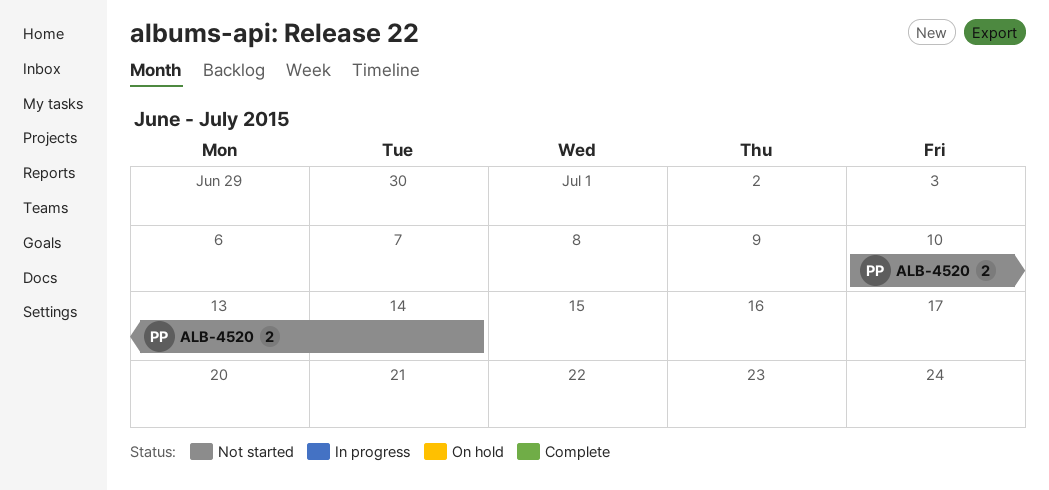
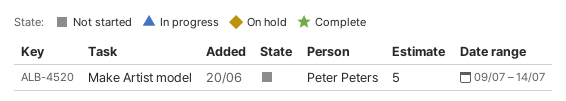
ALB-4520, estimate: 2 -> 5
ALB-4520, start: Jul 10 -> Jul 9

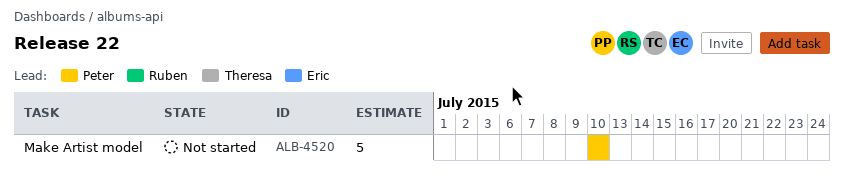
ALB-4520, start: Jul 9 -> Jul 10
ALB-4520, due: Jul 14 -> Jul 10

